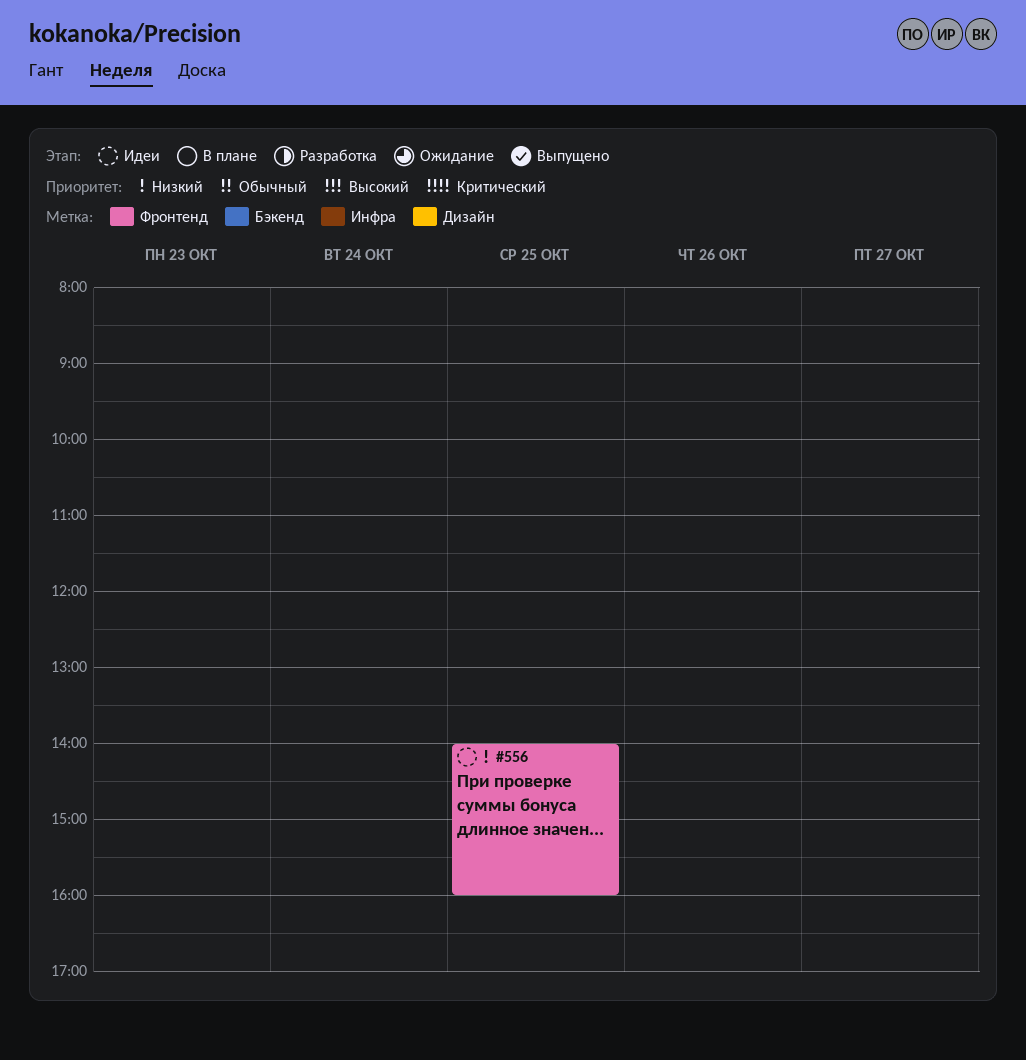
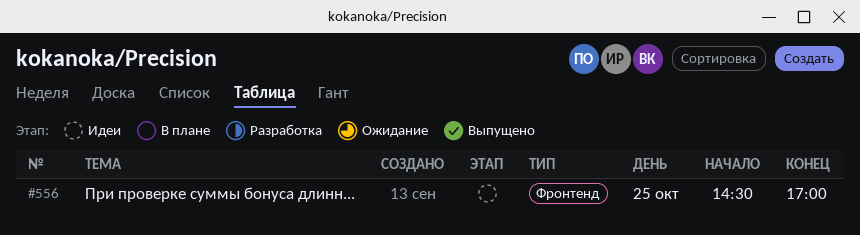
#556, begins: 14:00 -> 14:30
#556, ends: 16:00 -> 17:00

